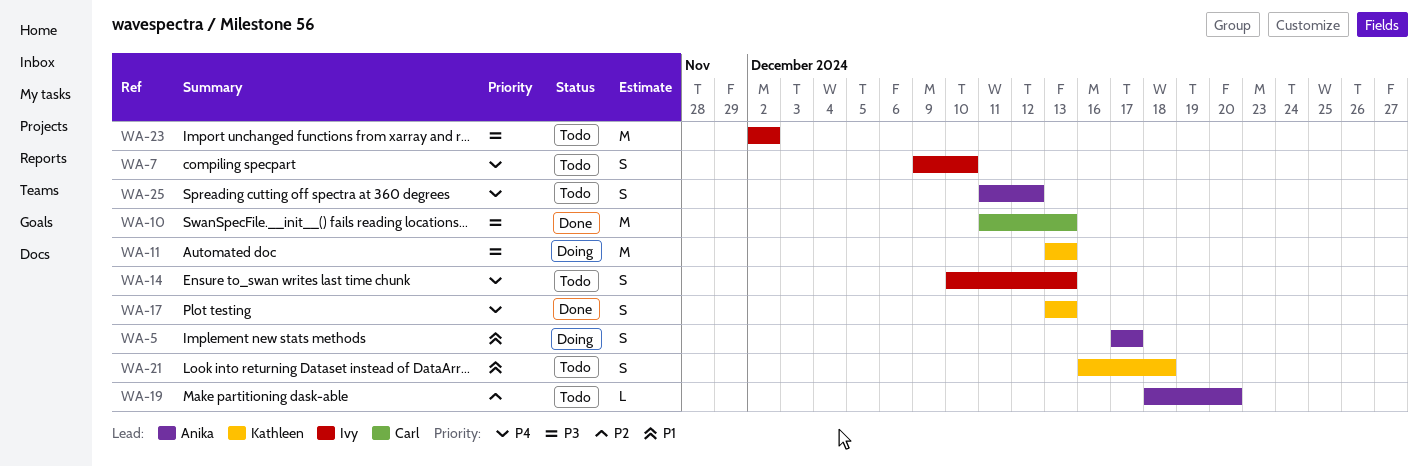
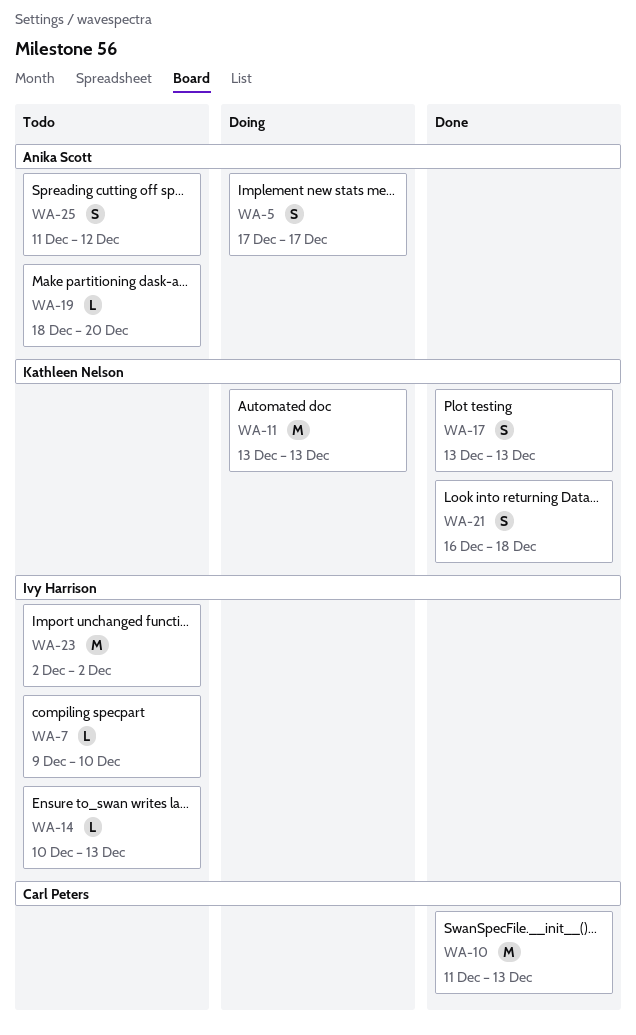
WA-7, estimate: S -> L
WA-14, estimate: S -> L
WA-21, status: Todo -> Done

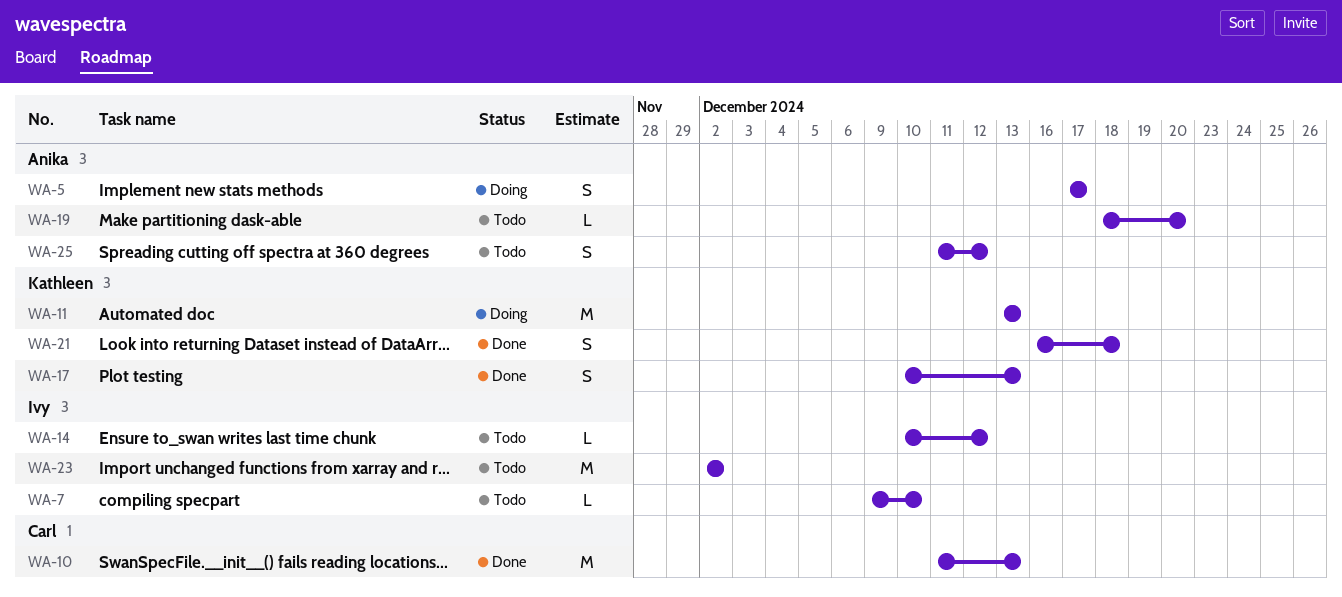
WA-14, due: Dec 13 -> Dec 12
WA-17, start: Dec 13 -> Dec 10

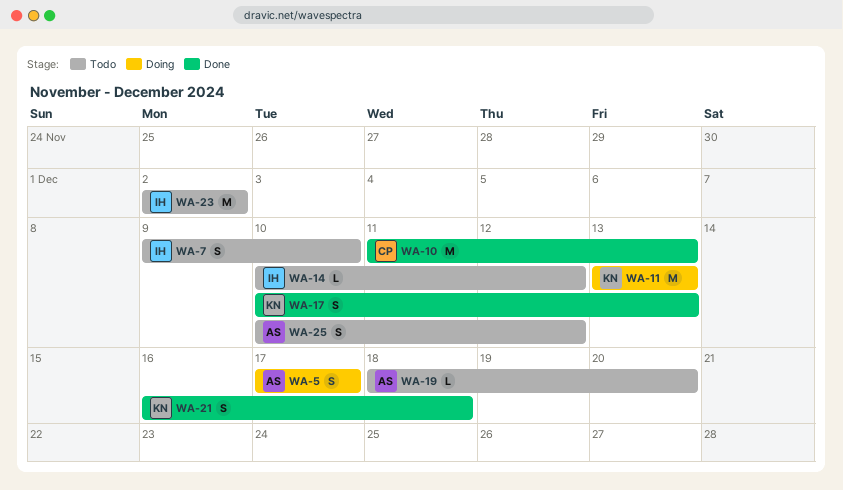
WA-7, estimate: L -> S
WA-25, start: Dec 11 -> Dec 10

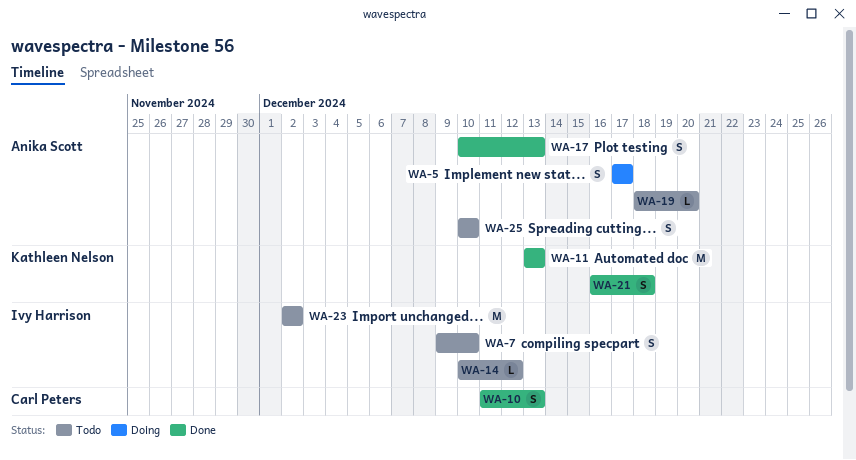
WA-10, estimate: M -> S
WA-11, status: Doing -> Done
WA-17, owner: Kathleen Nelson -> Anika Scott
WA-25, due: Dec 12 -> Dec 10

